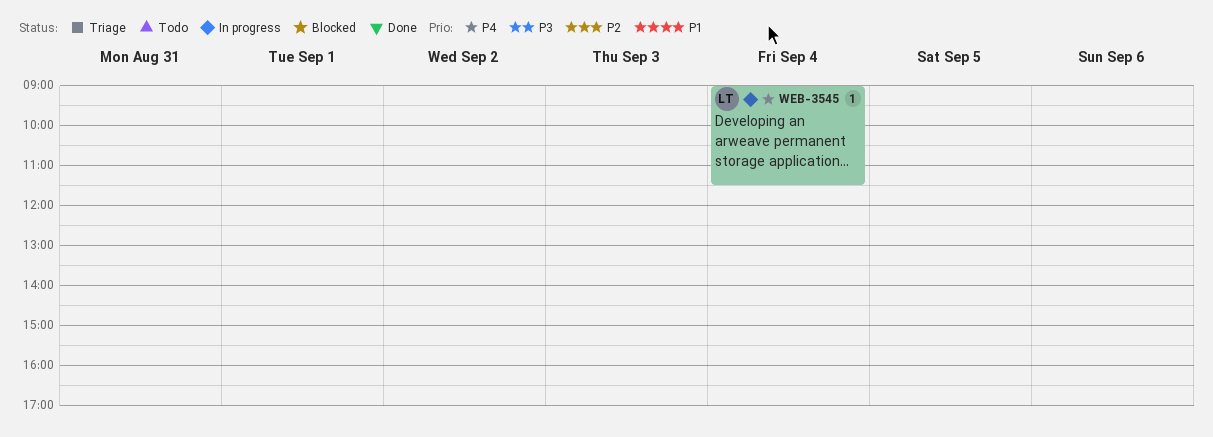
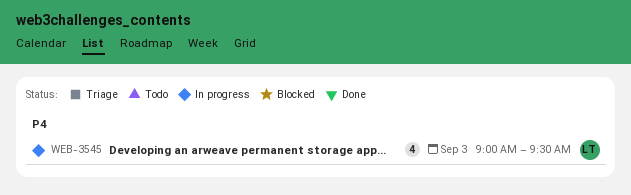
WEB-3545, estimate: 1 -> 4
WEB-3545, day: Sep 4 -> Sep 3
WEB-3545, ends: 11:30 -> 09:30

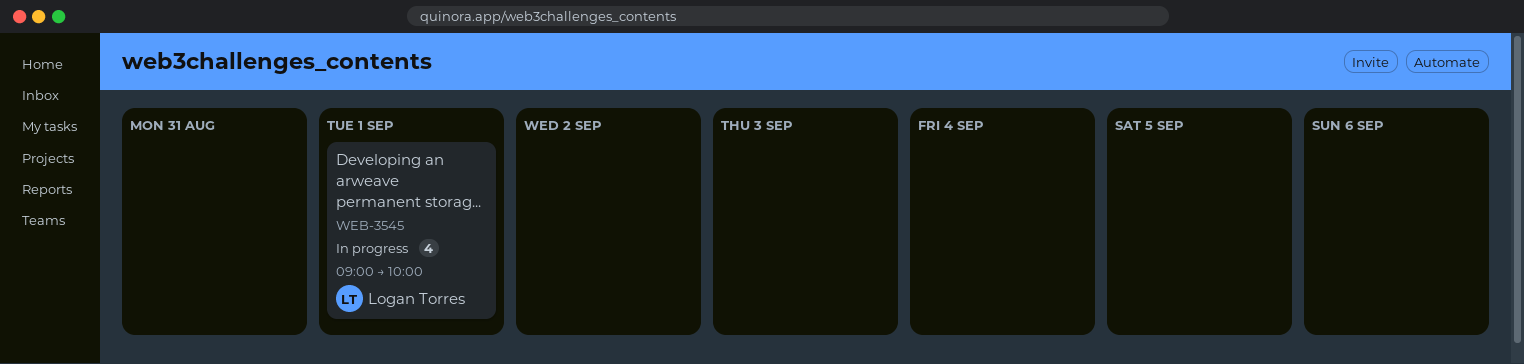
WEB-3545, day: Sep 3 -> Sep 1
WEB-3545, ends: 09:30 -> 10:00

